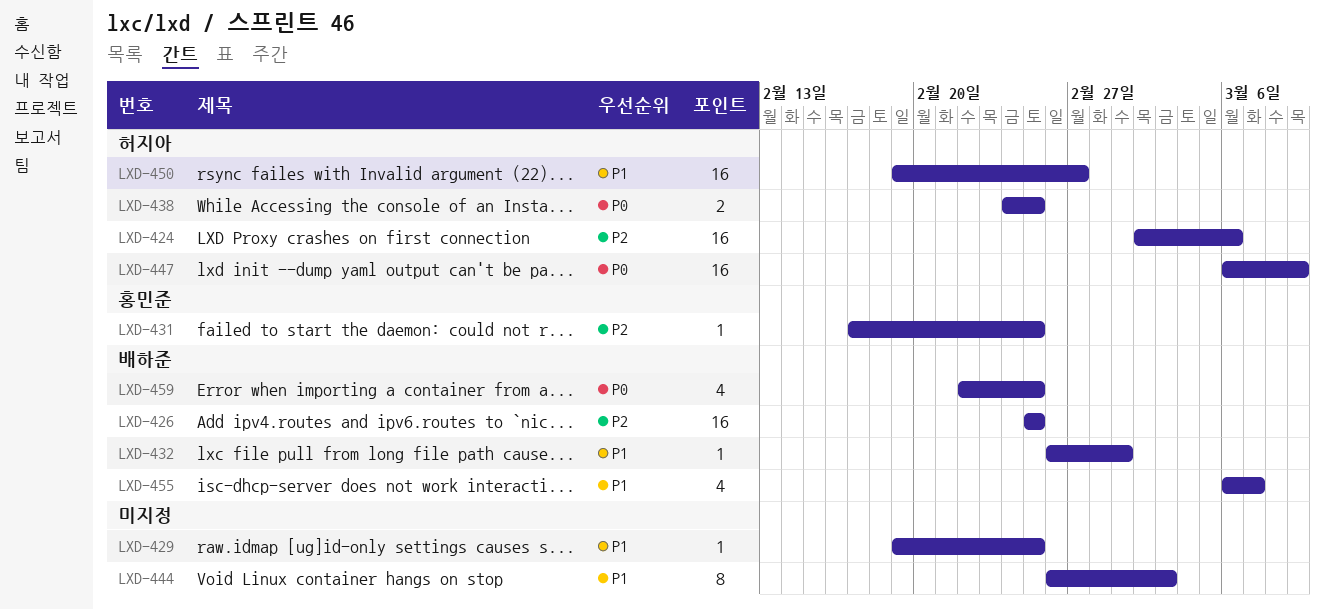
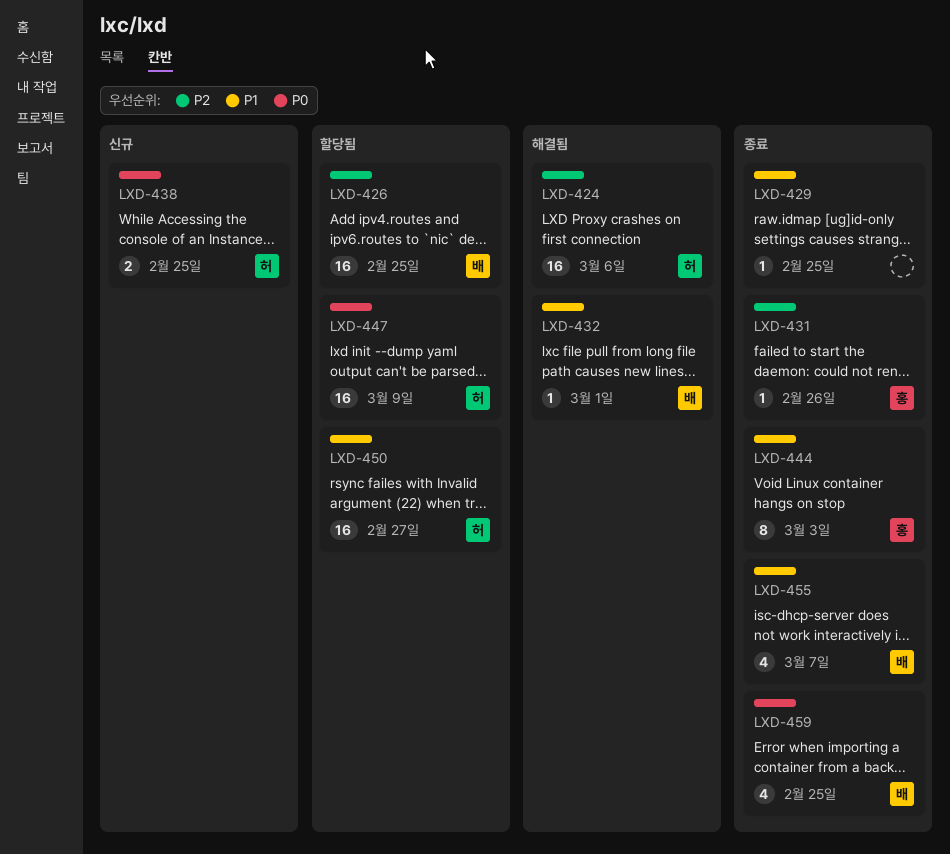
LXD-431, due: Feb 25 -> Feb 26
LXD-444, owner: none -> 홍민준

